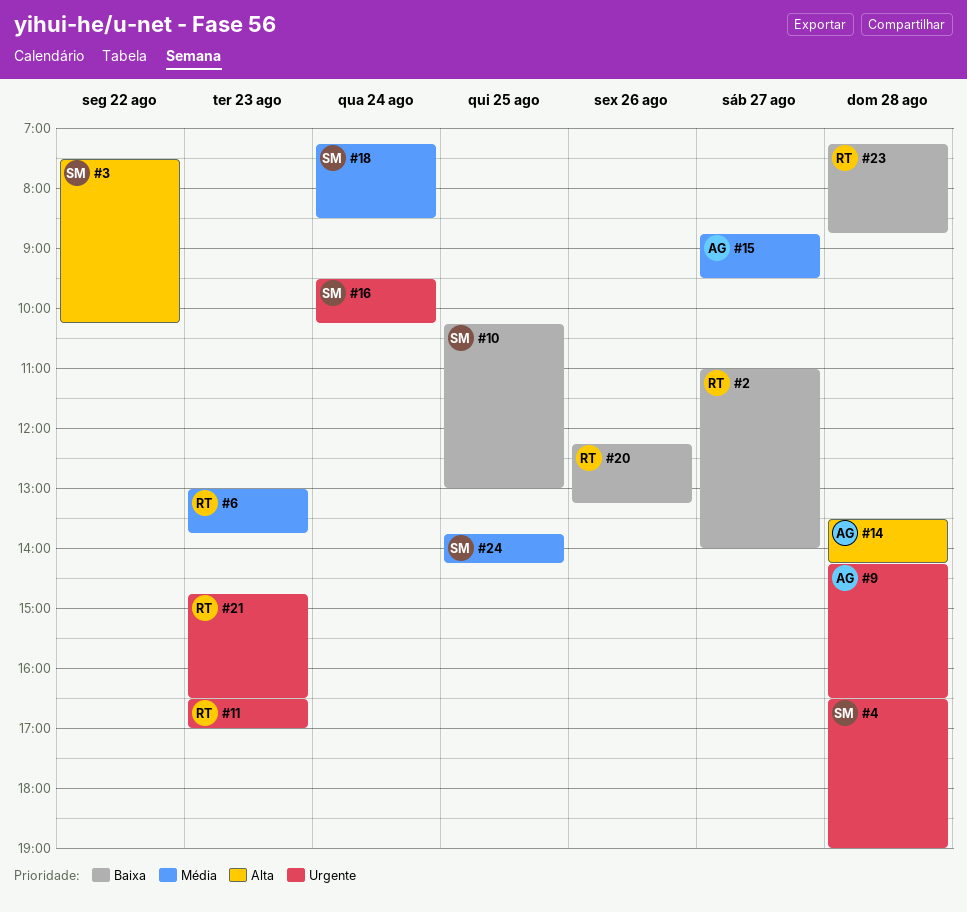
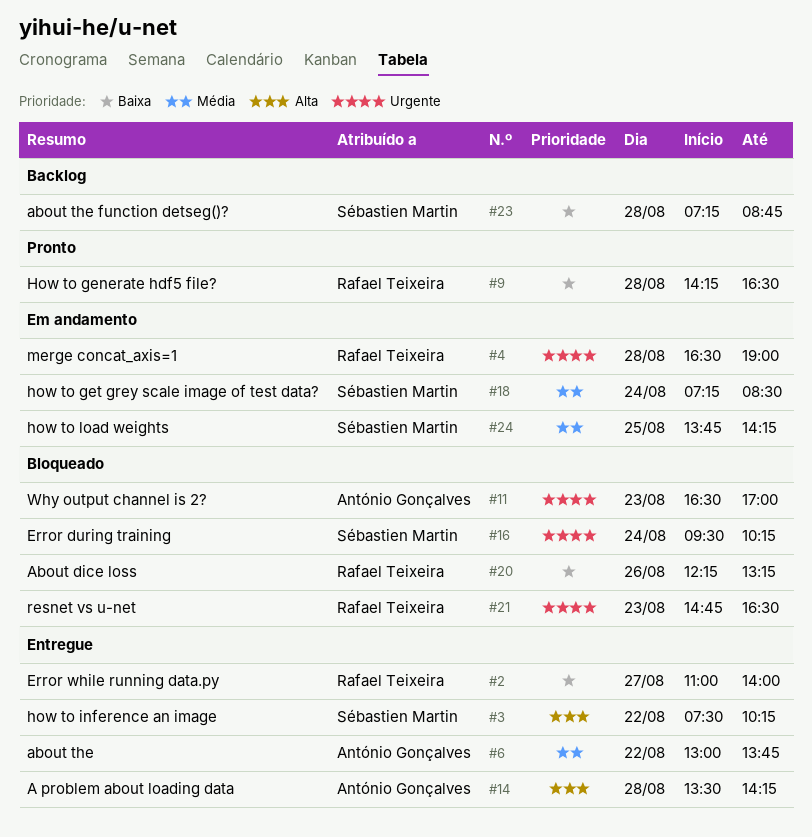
#4, owner: Sébastien Martin -> Rafael Teixeira
#6, owner: Rafael Teixeira -> António Gonçalves
#6, day: Aug 23 -> Aug 22
#9, owner: António Gonçalves -> Rafael Teixeira
#9, priority: Urgente -> Baixa
#10: present -> none
#11, owner: Rafael Teixeira -> António Gonçalves
#15: present -> none
#23, owner: Rafael Teixeira -> Sébastien Martin

